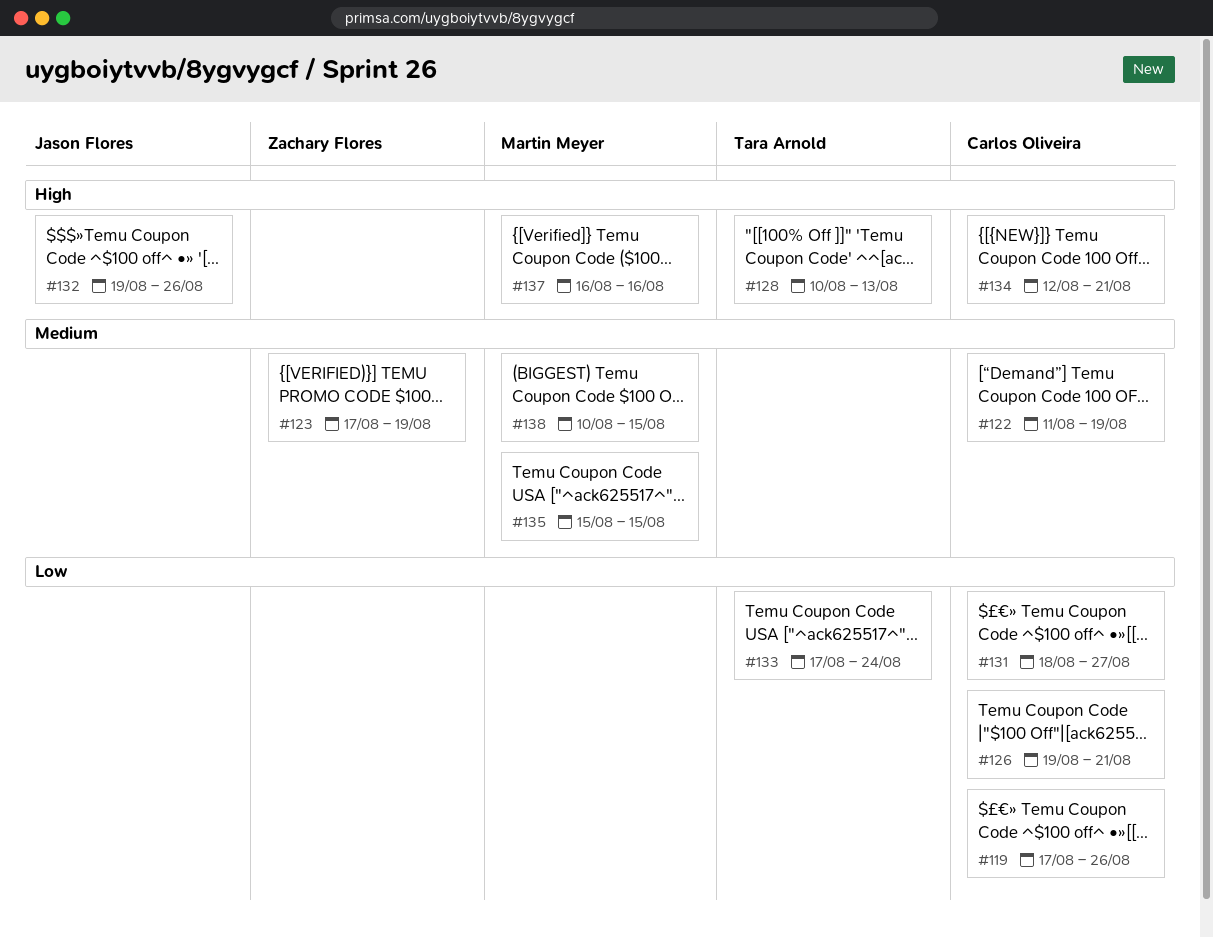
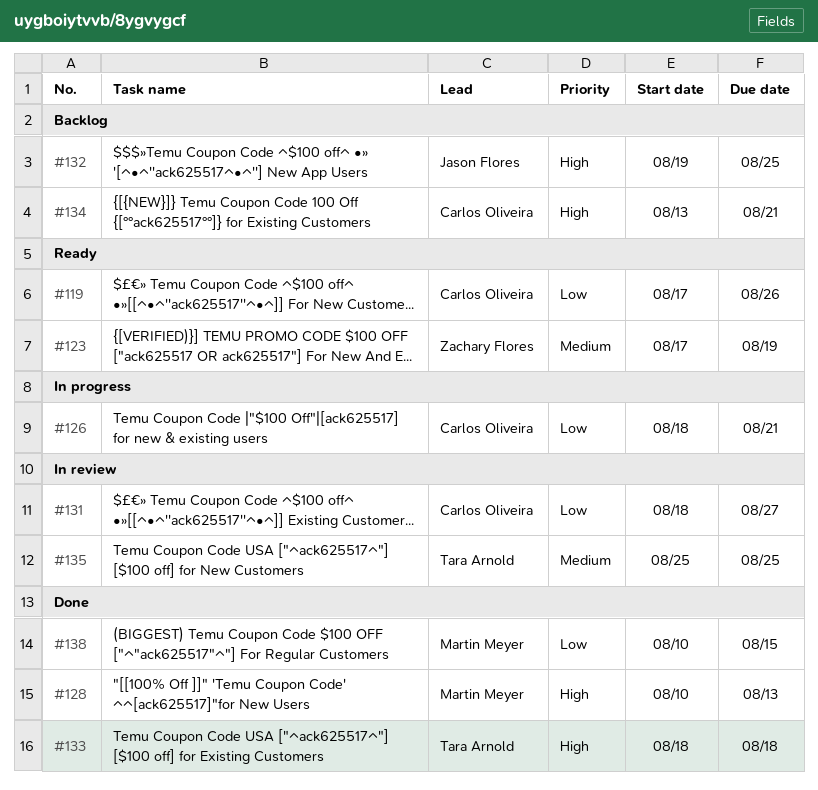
#122: present -> none
#126, start: Aug 19 -> Aug 18
#128, owner: Tara Arnold -> Martin Meyer
#132, due: Aug 26 -> Aug 25
#133, priority: Low -> High
#133, start: Aug 17 -> Aug 18
#133, due: Aug 24 -> Aug 18
#134, start: Aug 12 -> Aug 13
#135, owner: Martin Meyer -> Tara Arnold
#135, start: Aug 15 -> Aug 25
#135, due: Aug 15 -> Aug 25
#137: present -> none
#138, priority: Medium -> Low

